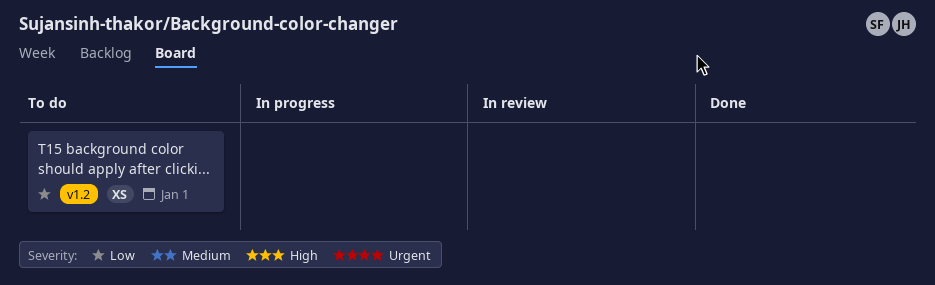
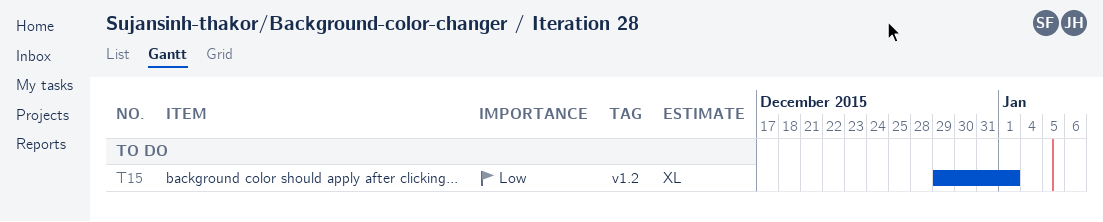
T15, estimate: XS -> XL

